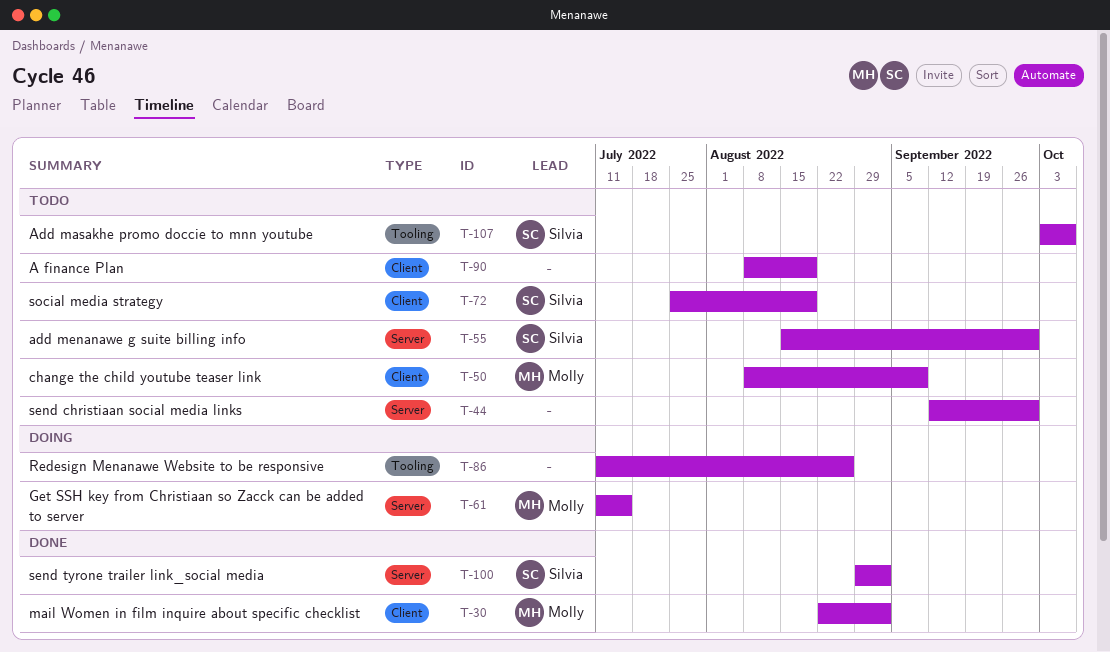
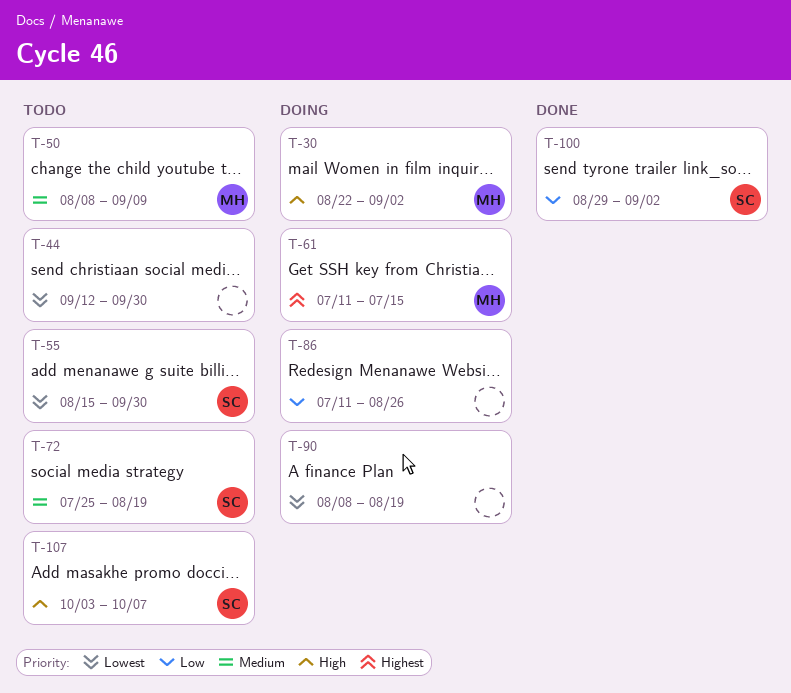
T-30, status: Done -> Doing
T-90, status: Todo -> Doing

